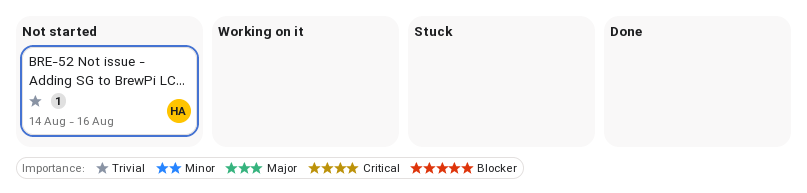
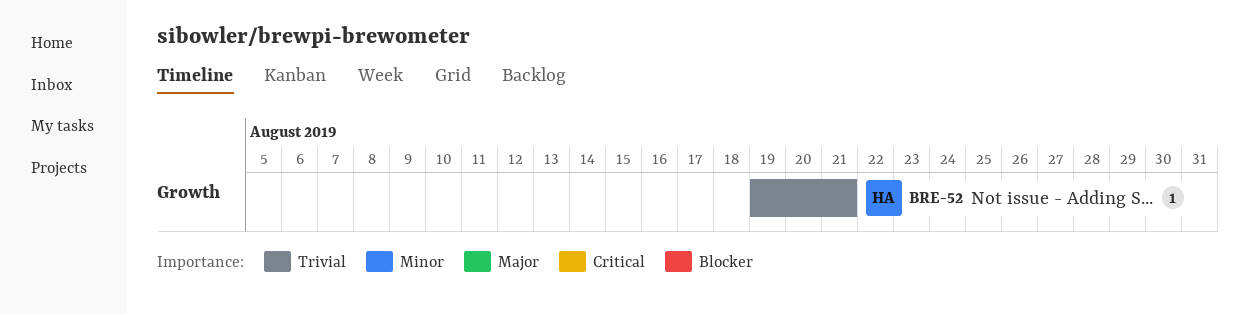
BRE-52, start: Aug 14 -> Aug 19
BRE-52, due: Aug 16 -> Aug 21

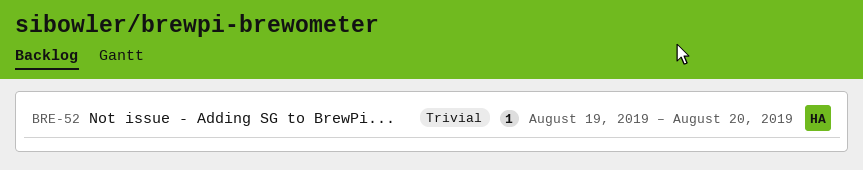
BRE-52, due: Aug 21 -> Aug 20

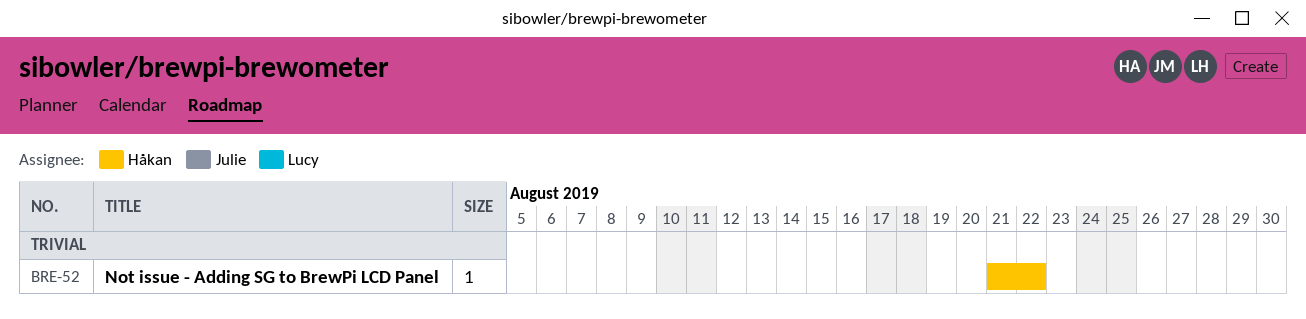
BRE-52, start: Aug 19 -> Aug 21
BRE-52, due: Aug 20 -> Aug 22

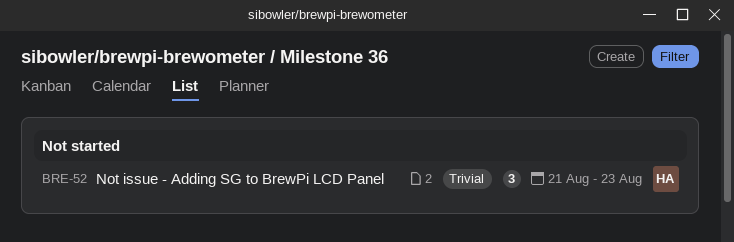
BRE-52, estimate: 1 -> 3
BRE-52, due: Aug 22 -> Aug 23

